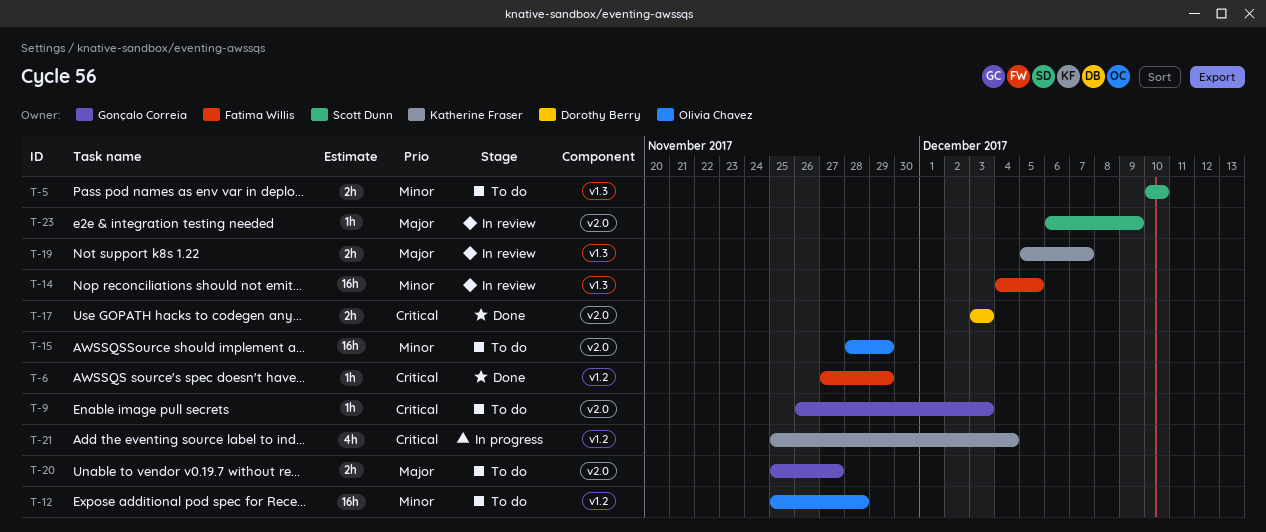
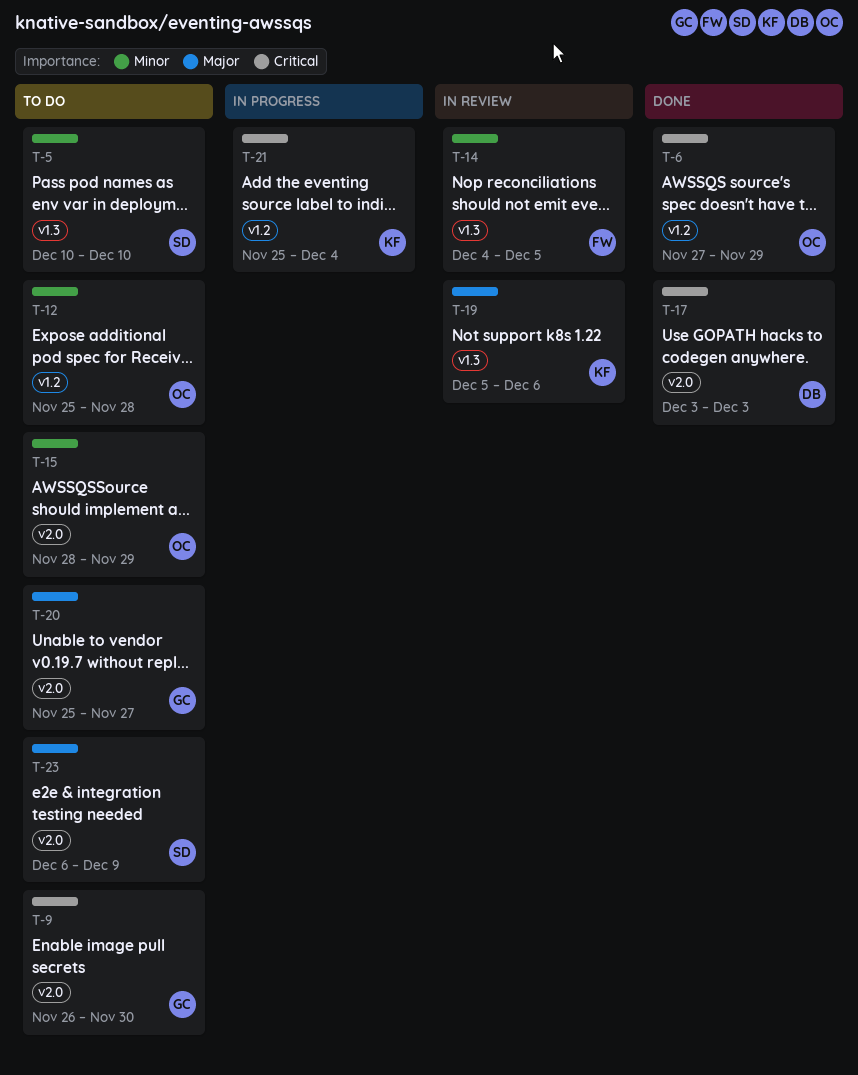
T-6, owner: Fatima Willis -> Olivia Chavez
T-9, due: Dec 3 -> Nov 30
T-19, due: Dec 7 -> Dec 6
T-23, status: In review -> To do

